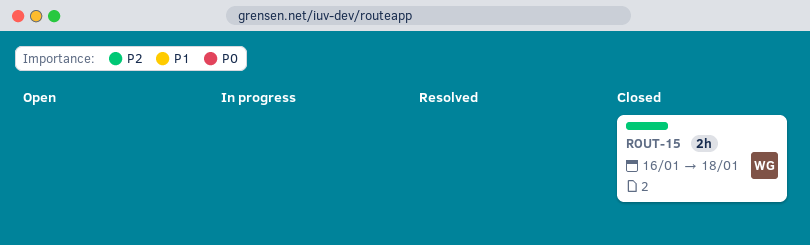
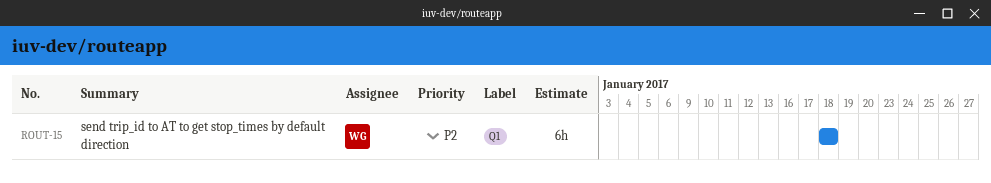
ROUT-15, estimate: 2h -> 6h
ROUT-15, start: Jan 16 -> Jan 18

